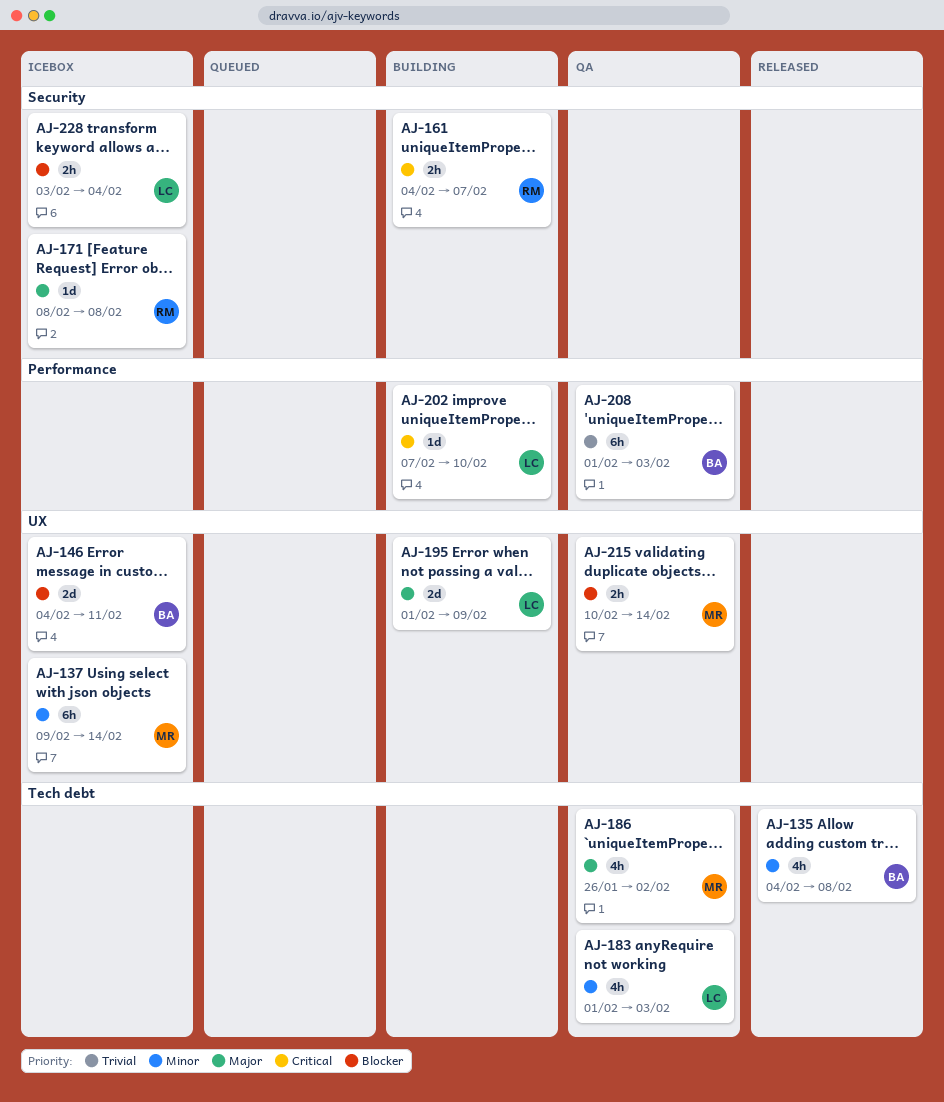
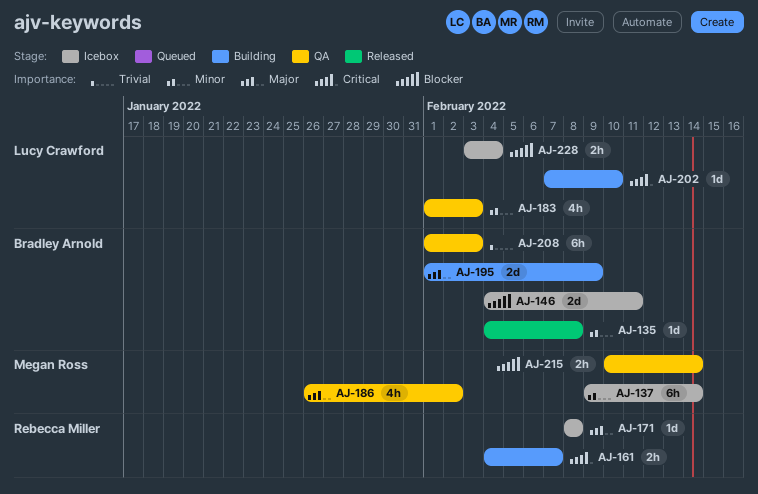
AJ-135, estimate: 4h -> 1d
AJ-195, owner: Lucy Crawford -> Bradley Arnold

